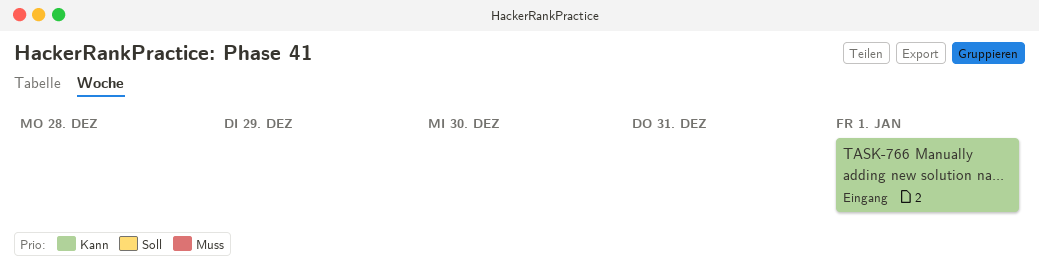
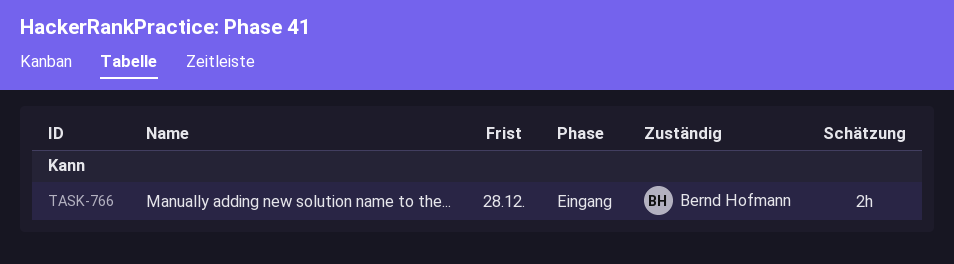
TASK-766, due: Jan 1 -> Dec 28

